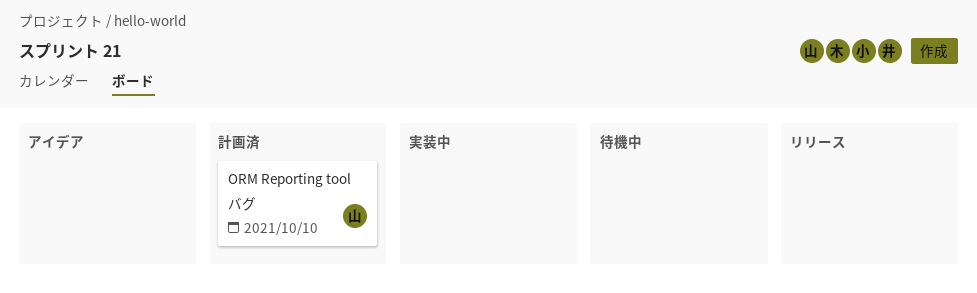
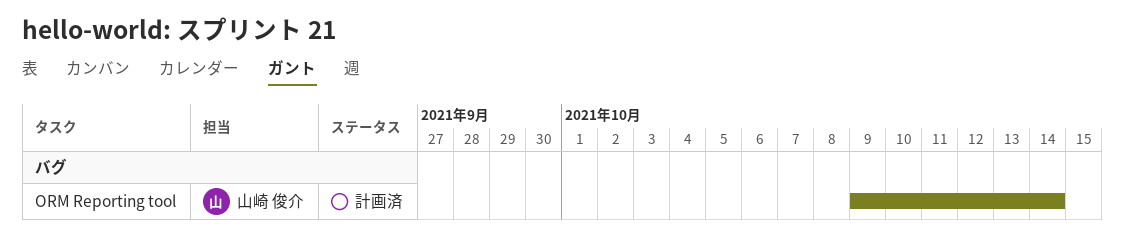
ORM Reporting tool, due: Oct 10 -> Oct 14

